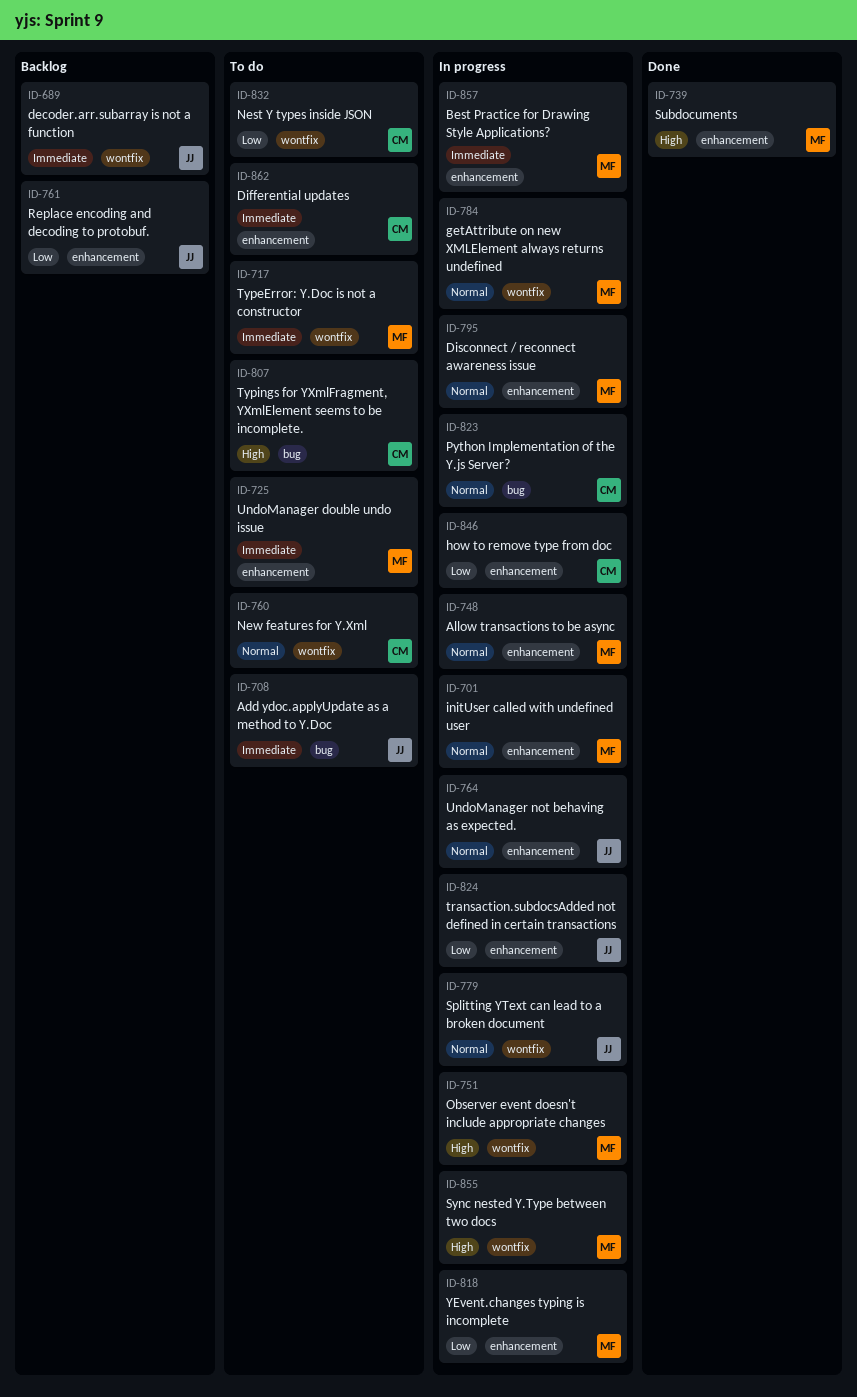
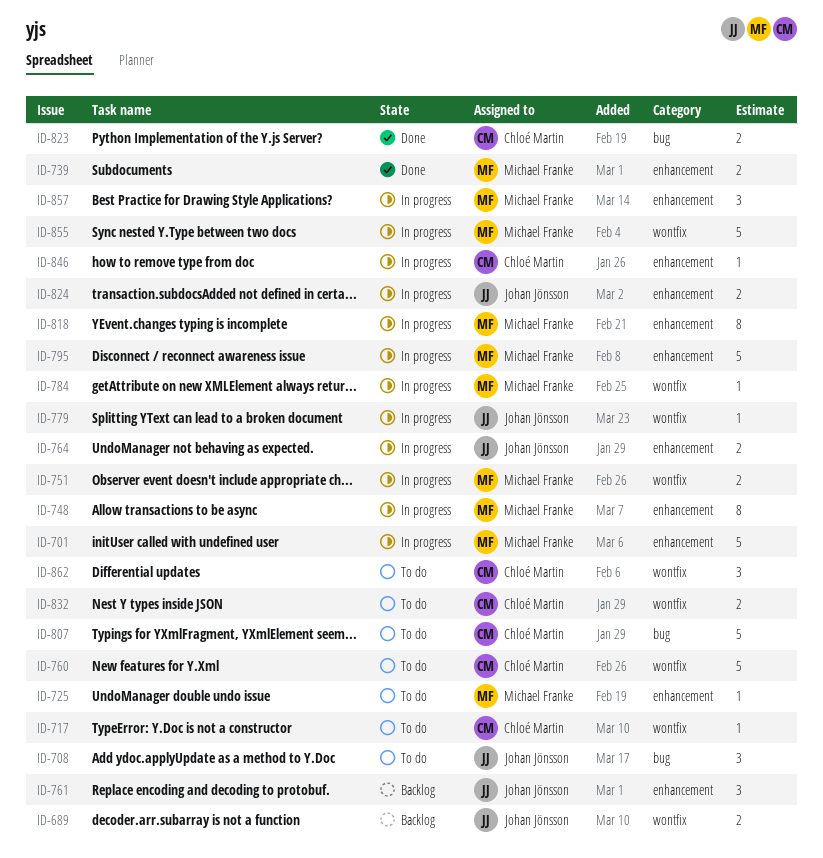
ID-717, owner: Michael Franke -> Chloé Martin
ID-823, status: In progress -> Done
ID-862, label: enhancement -> wontfix

